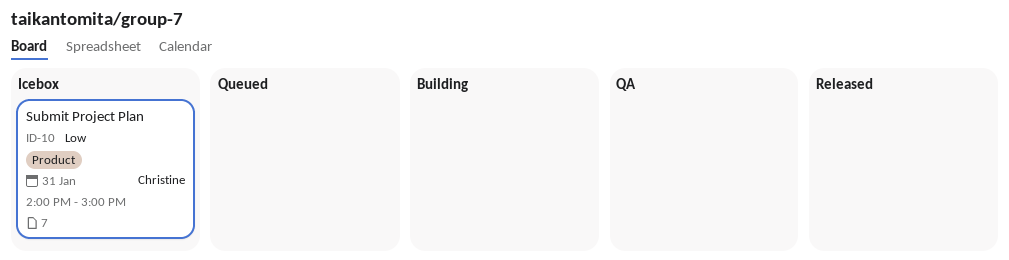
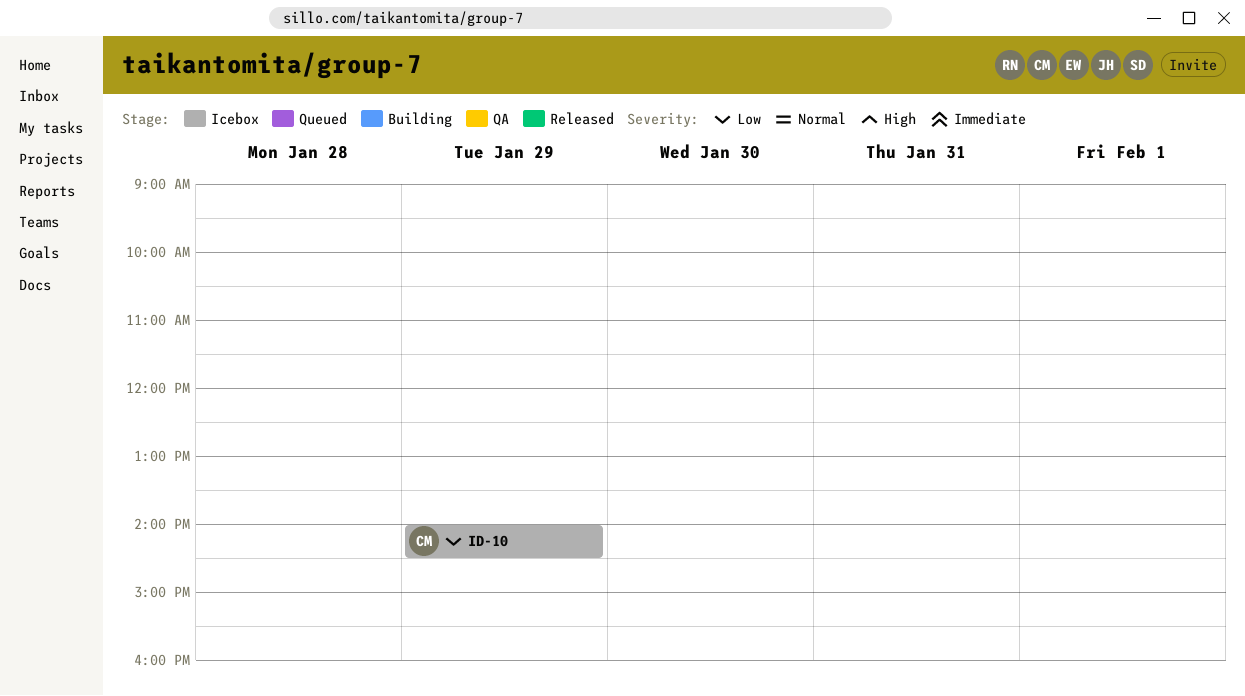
ID-10, day: Jan 31 -> Jan 29
ID-10, ends: 15:00 -> 14:30

